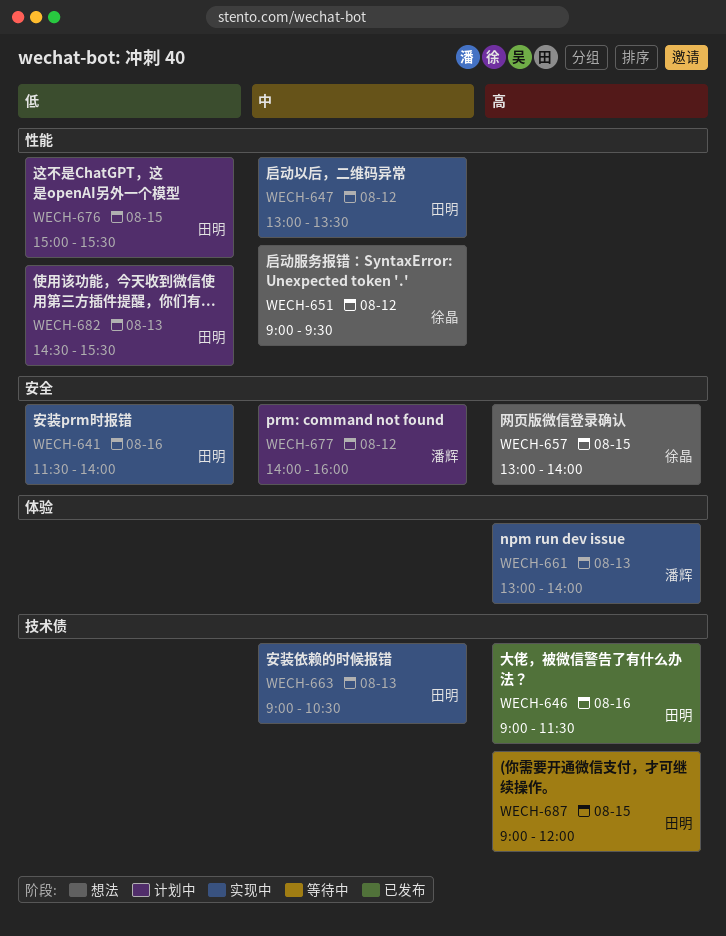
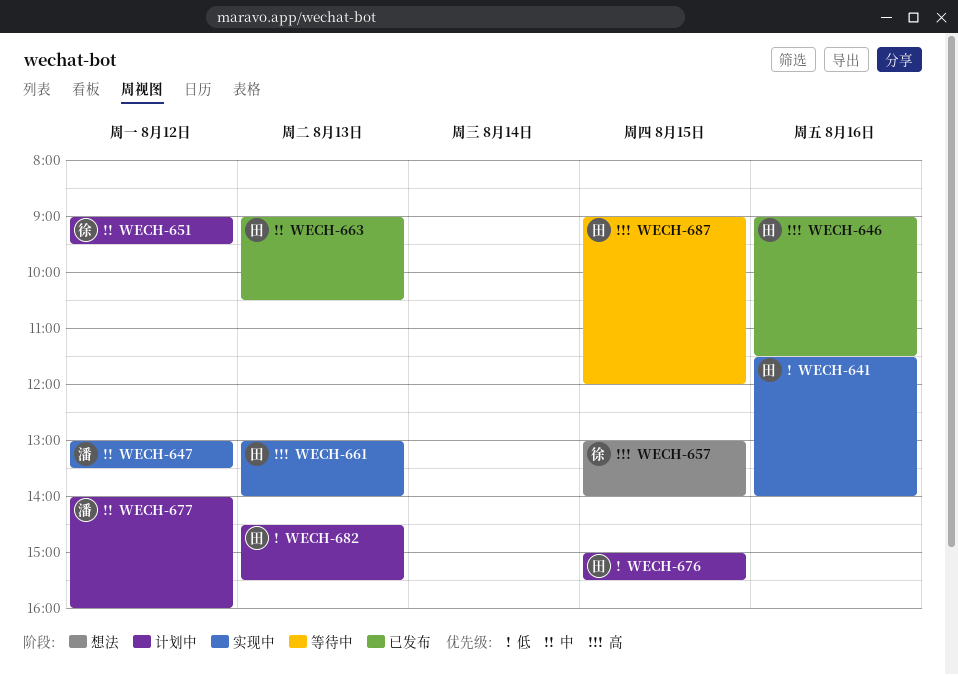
WECH-647, owner: 田明 -> 潘辉
WECH-651, status: 想法 -> 计划中
WECH-661, owner: 潘辉 -> 田明
WECH-663, status: 实现中 -> 已发布

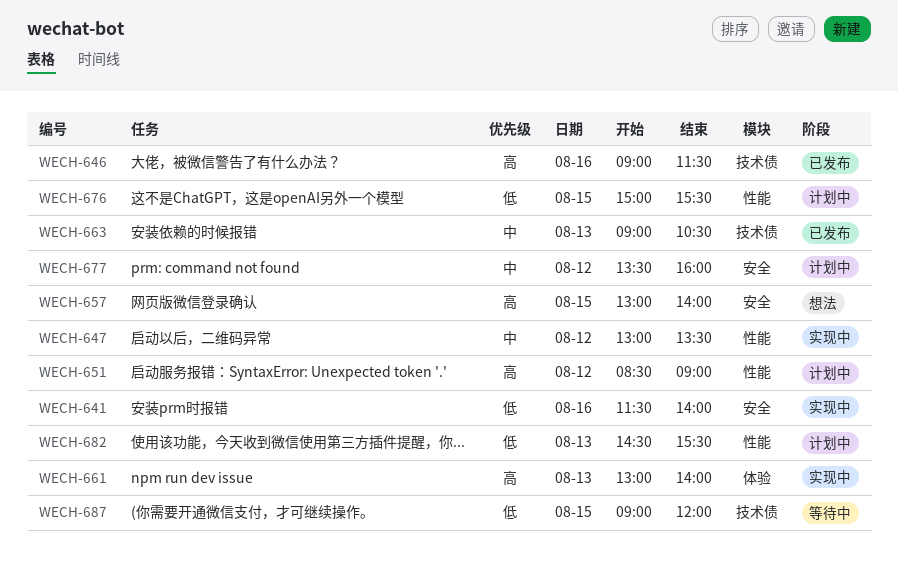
WECH-651, priority: 中 -> 高
WECH-651, begins: 09:00 -> 08:30
WECH-651, ends: 09:30 -> 09:00
WECH-677, begins: 14:00 -> 13:30
WECH-687, priority: 高 -> 低

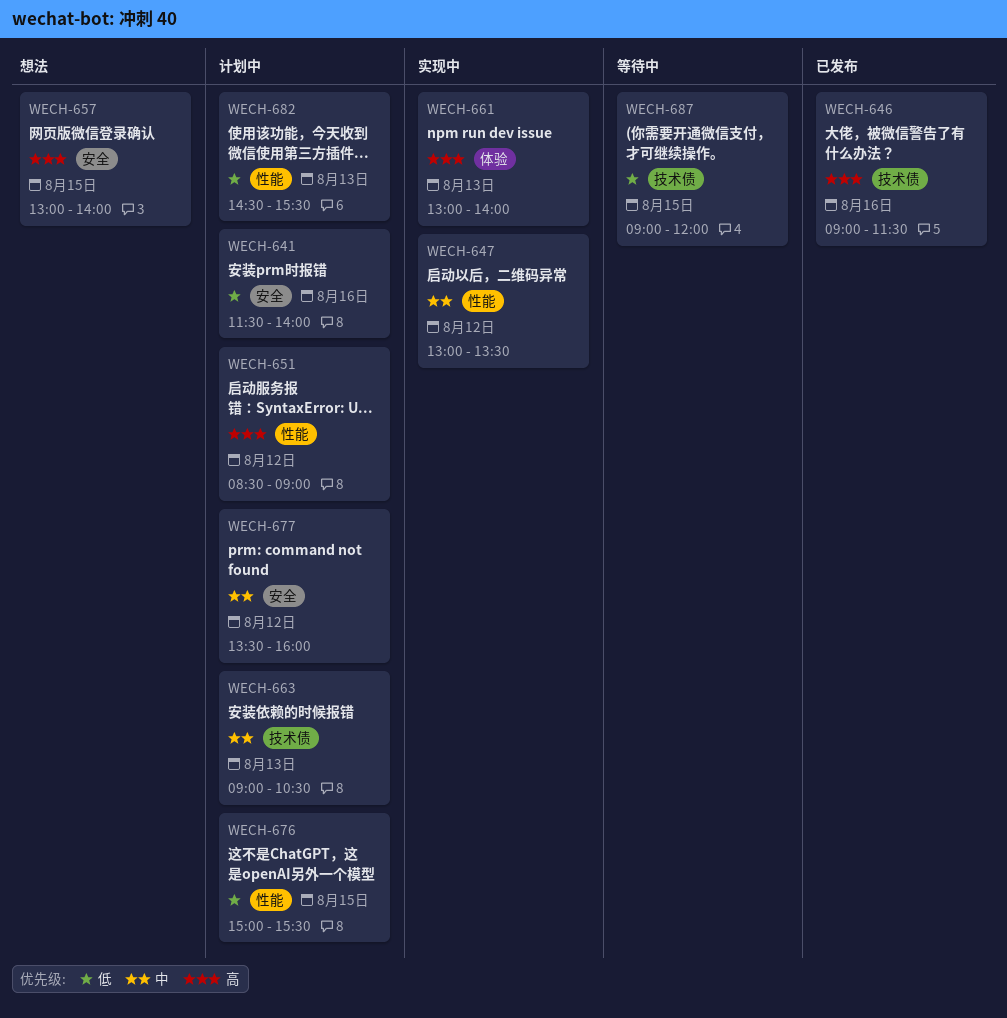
WECH-641, status: 实现中 -> 计划中
WECH-663, status: 已发布 -> 计划中

